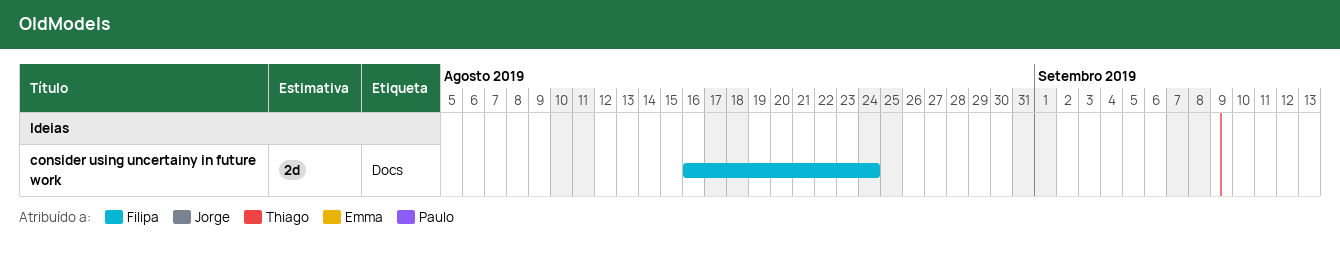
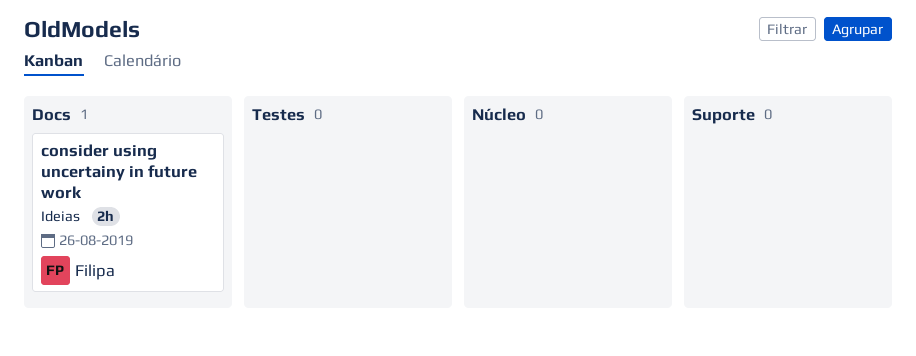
consider using uncertainy in future work, estimate: 2d -> 2h
consider using uncertainy in future work, due: Aug 24 -> Aug 26

